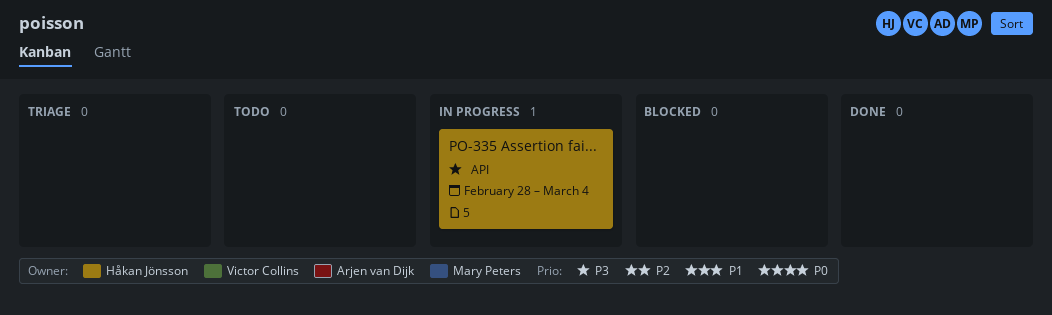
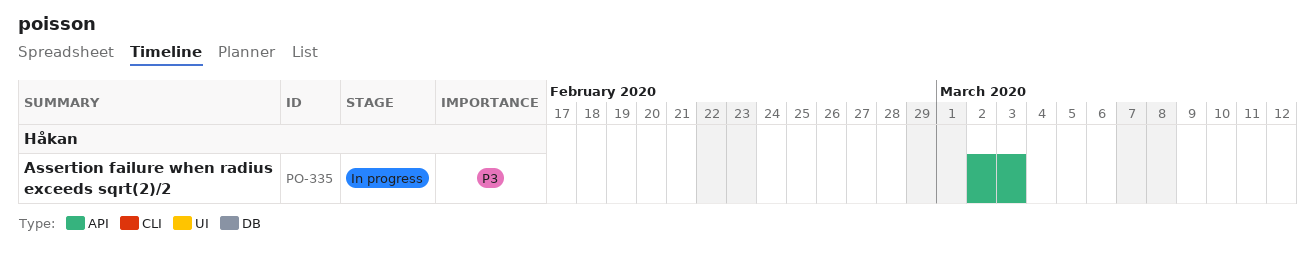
PO-335, start: Feb 28 -> Mar 2
PO-335, due: Mar 4 -> Mar 3

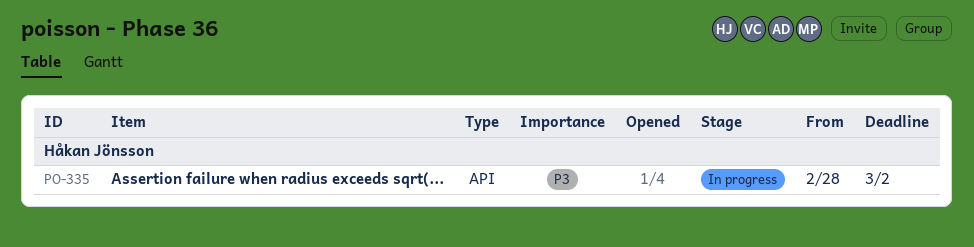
PO-335, start: Mar 2 -> Feb 28
PO-335, due: Mar 3 -> Mar 2

